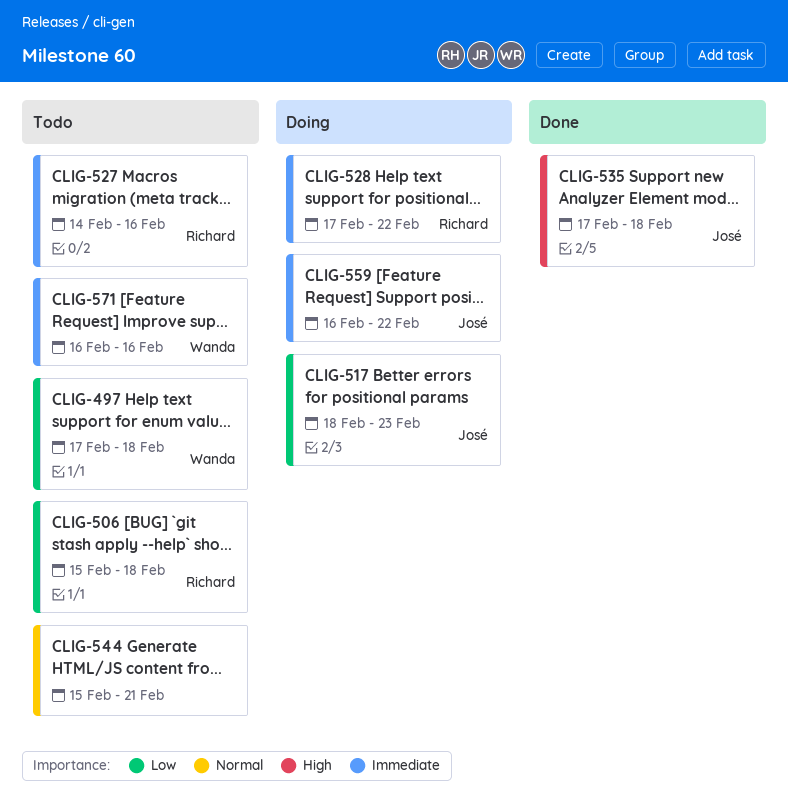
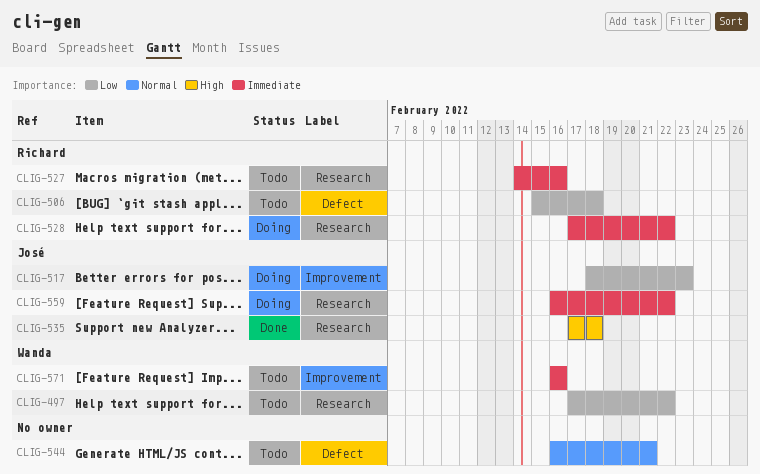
CLIG-497, due: Feb 18 -> Feb 22
CLIG-544, start: Feb 15 -> Feb 16

